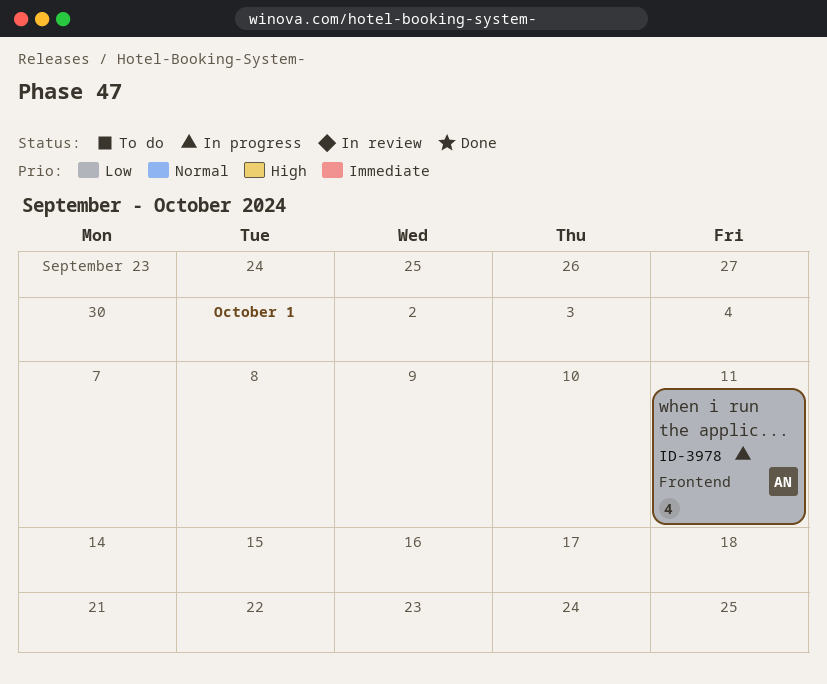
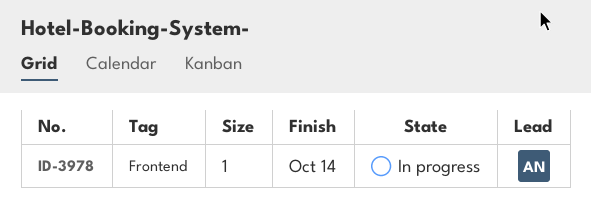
ID-3978, estimate: 4 -> 1
ID-3978, due: Oct 11 -> Oct 14

